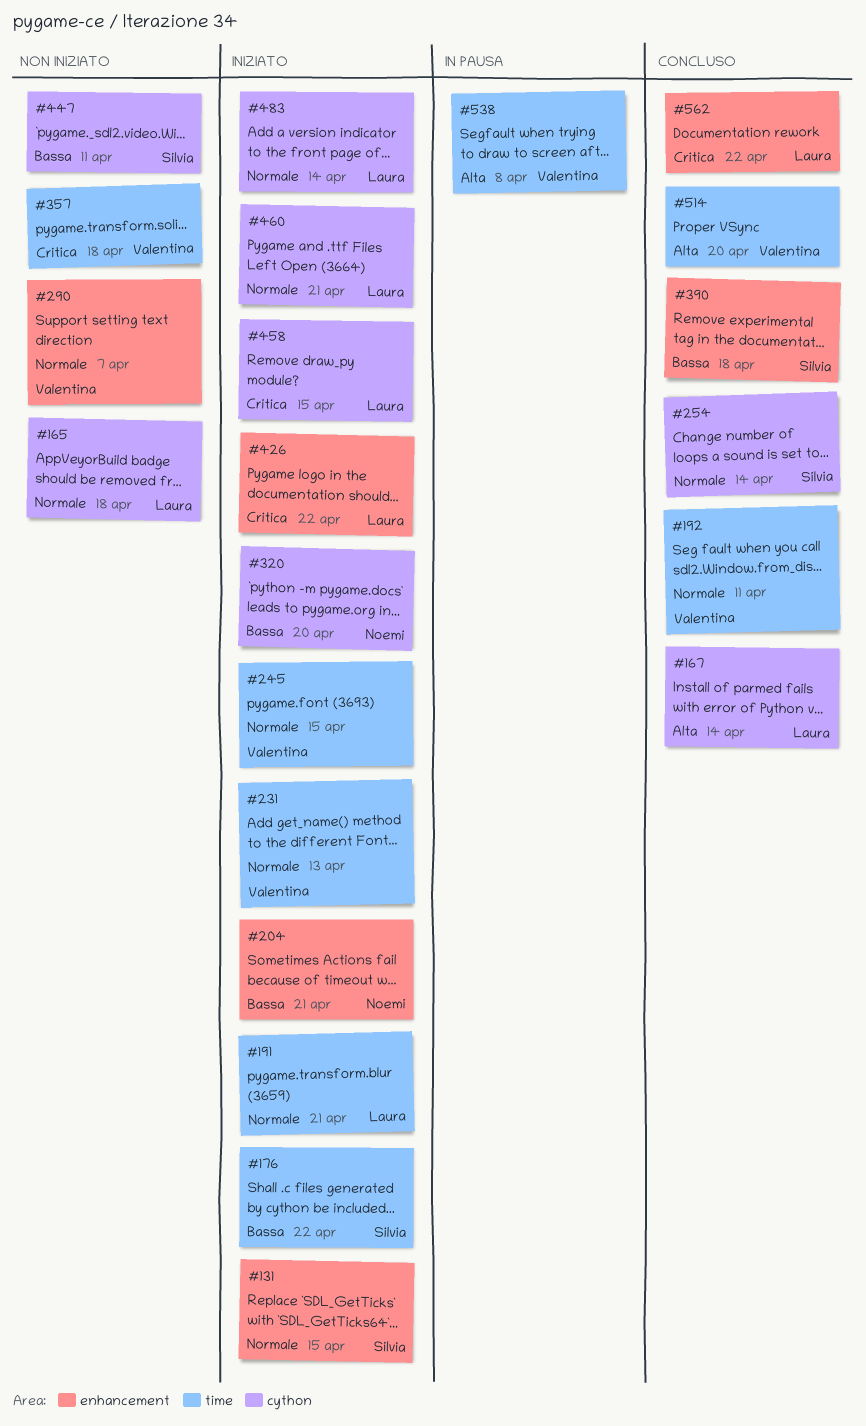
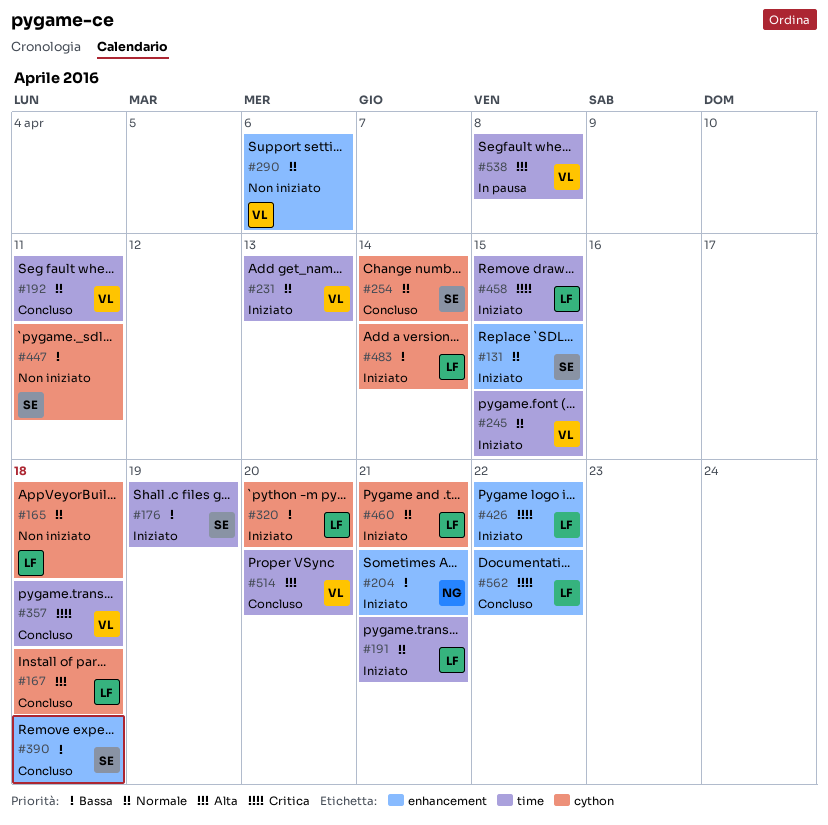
#167, due: Apr 14 -> Apr 18
#176, due: Apr 22 -> Apr 19
#290, due: Apr 7 -> Apr 6
#320, owner: Noemi -> Laura
#357, status: Non iniziato -> Concluso
#458, label: cython -> time
#483, priority: Normale -> Bassa

